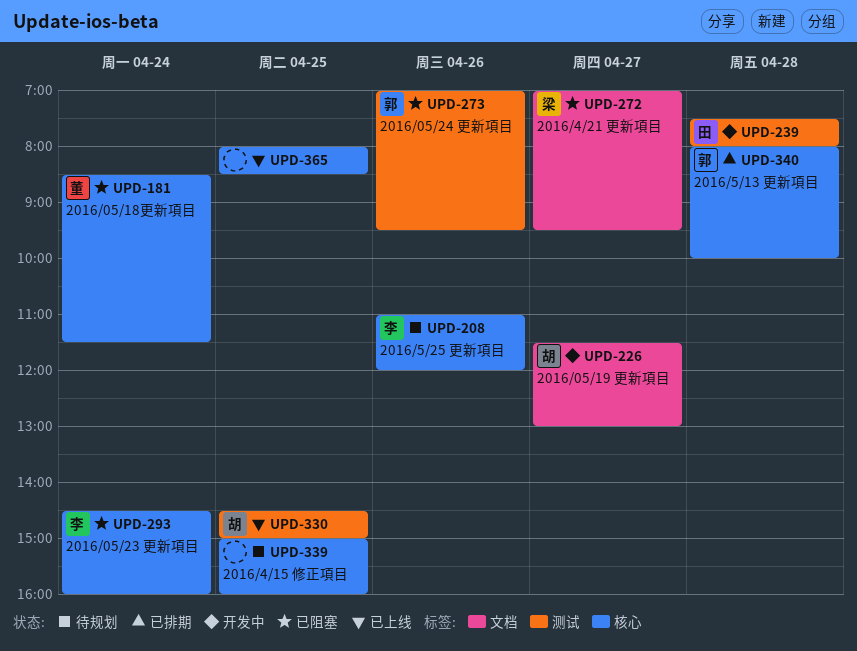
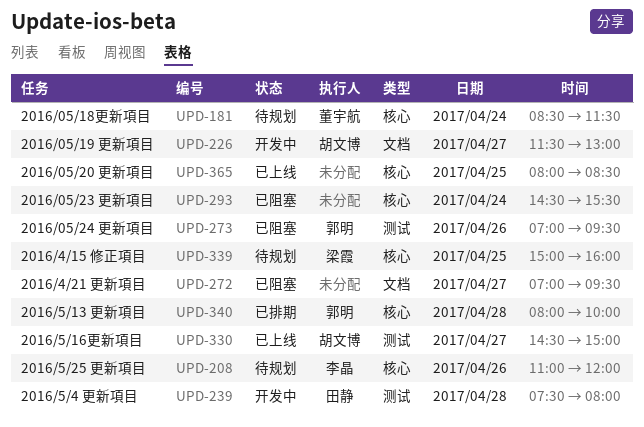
UPD-181, status: 已阻塞 -> 待规划
UPD-272, owner: 梁霞 -> none
UPD-293, owner: 李晶 -> none
UPD-293, ends: 16:00 -> 15:30
UPD-330, day: Apr 25 -> Apr 27
UPD-339, owner: none -> 梁霞

